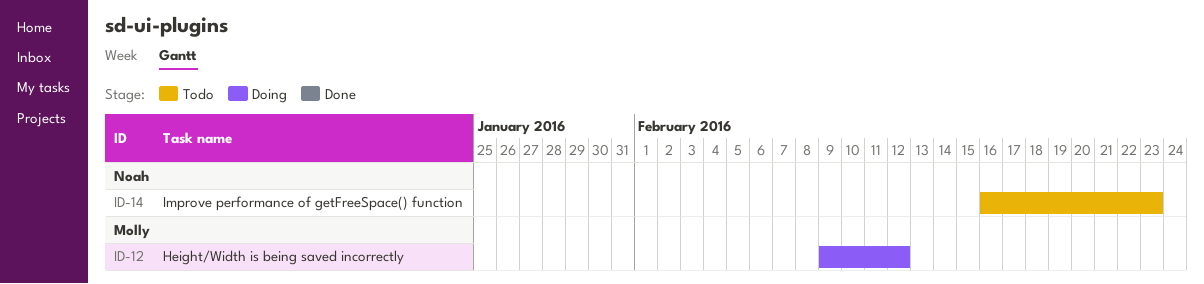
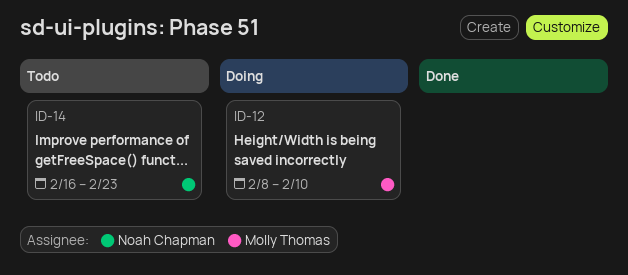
ID-12, start: Feb 9 -> Feb 8
ID-12, due: Feb 12 -> Feb 10

